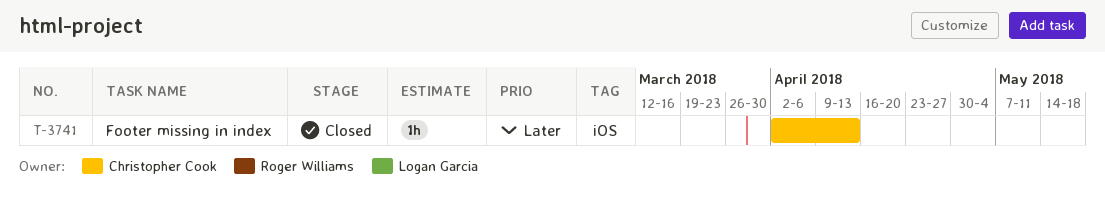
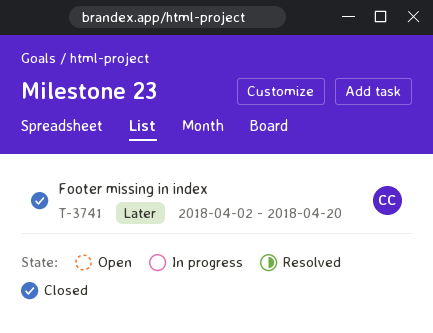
T-3741, due: Apr 13 -> Apr 20

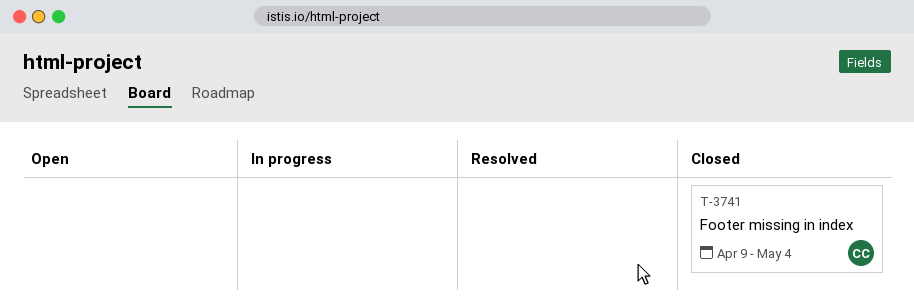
T-3741, start: Apr 2 -> Apr 9
T-3741, due: Apr 20 -> May 4

